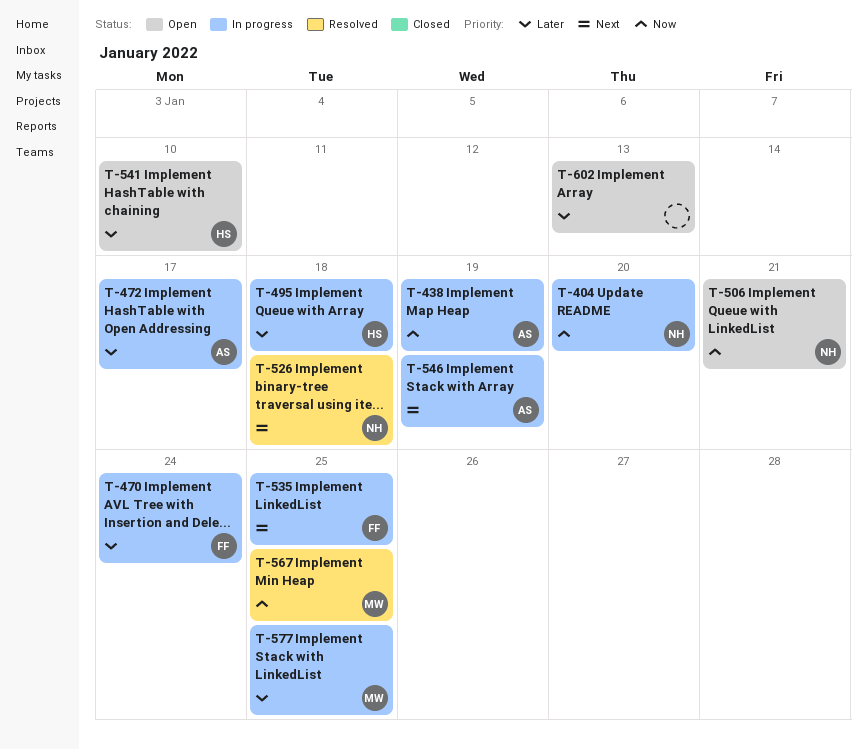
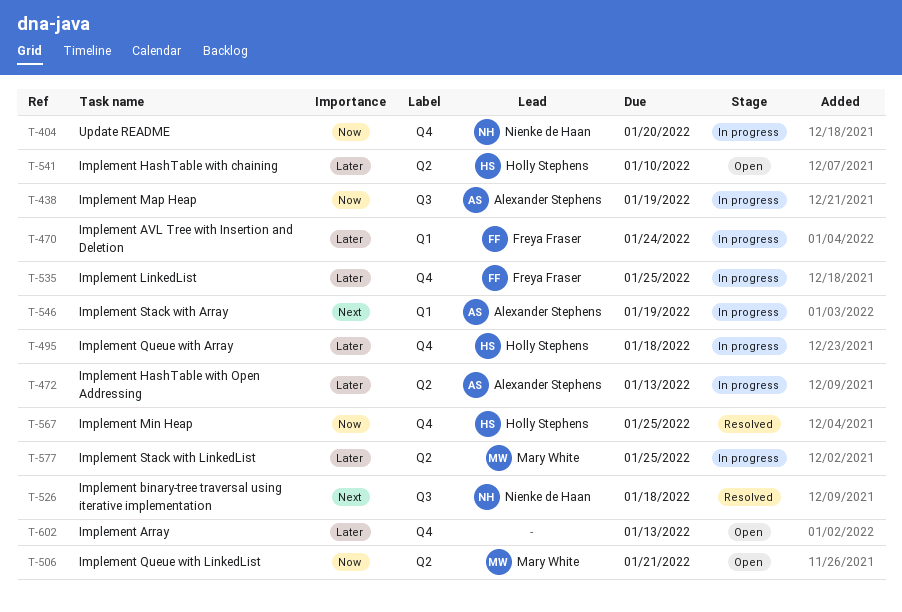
T-472, due: Jan 17 -> Jan 13
T-506, owner: Nienke de Haan -> Mary White
T-535, priority: Next -> Later
T-567, owner: Mary White -> Holly Stephens

